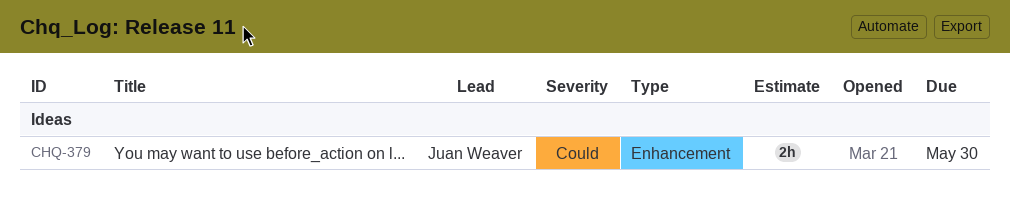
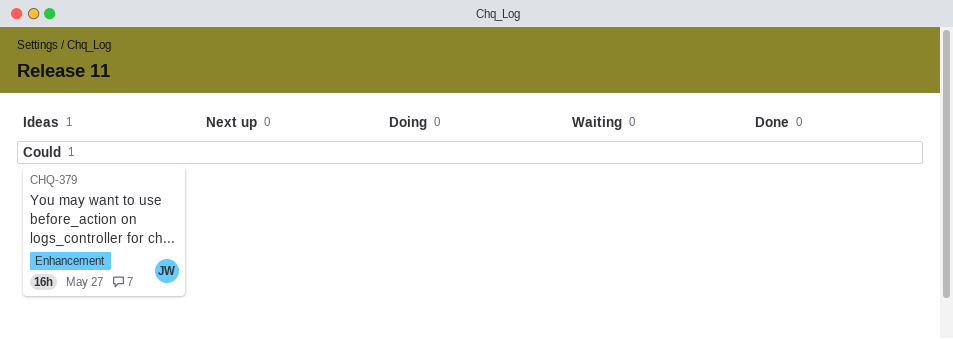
CHQ-379, estimate: 2h -> 16h
CHQ-379, due: May 30 -> May 27

